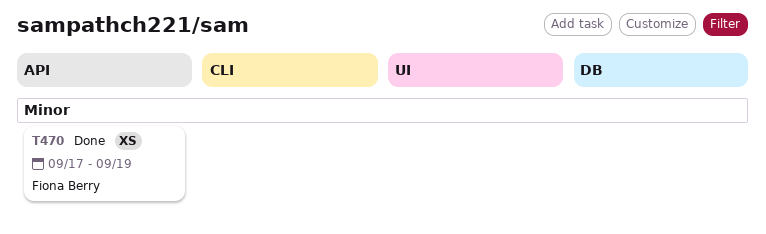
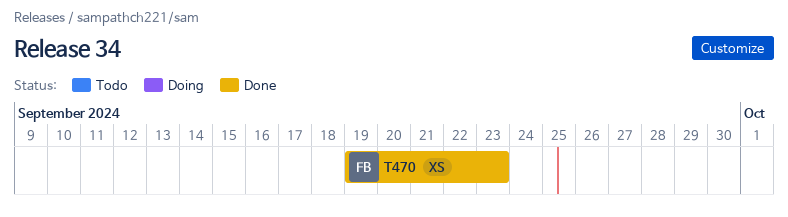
T470, start: Sep 17 -> Sep 19
T470, due: Sep 19 -> Sep 23

